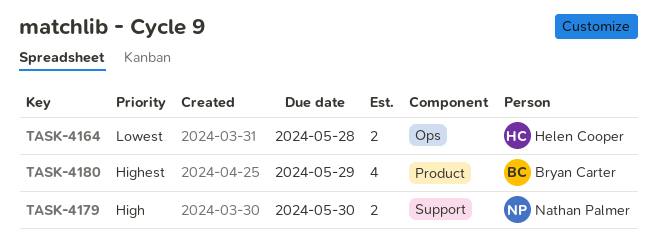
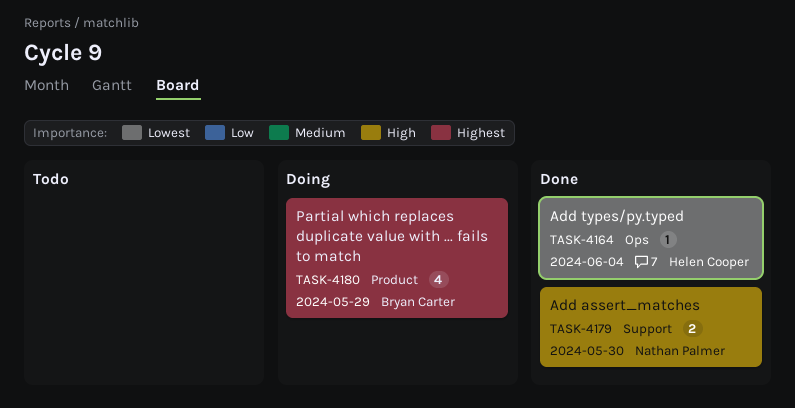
TASK-4164, estimate: 2 -> 1
TASK-4164, due: May 28 -> Jun 4

